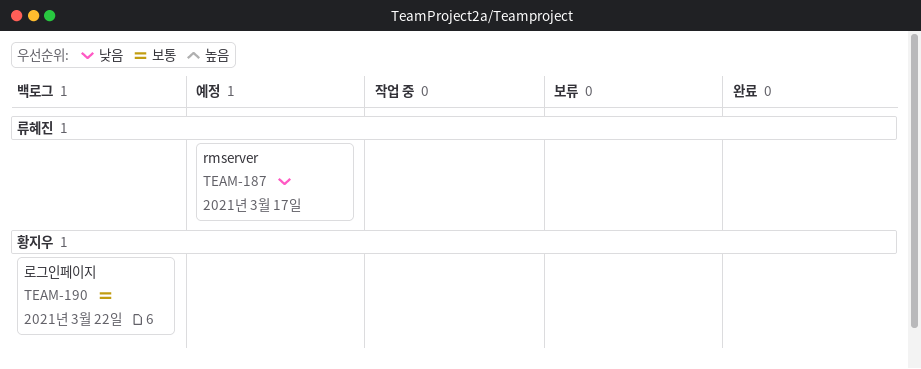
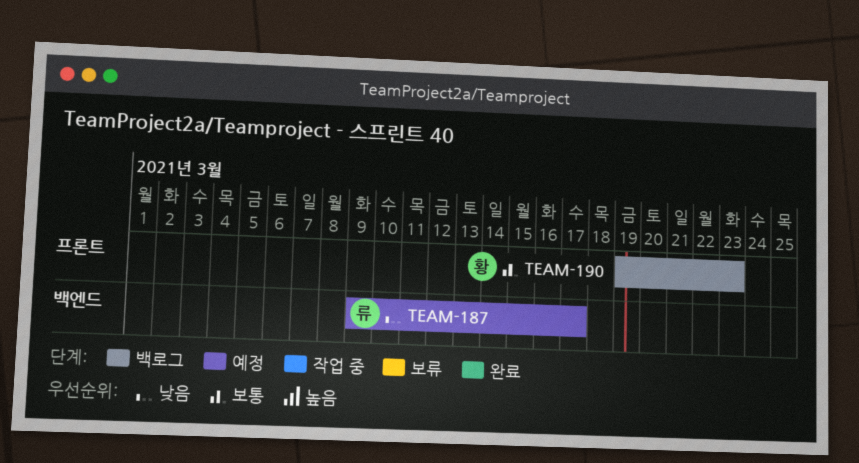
TEAM-190, due: Mar 22 -> Mar 23

